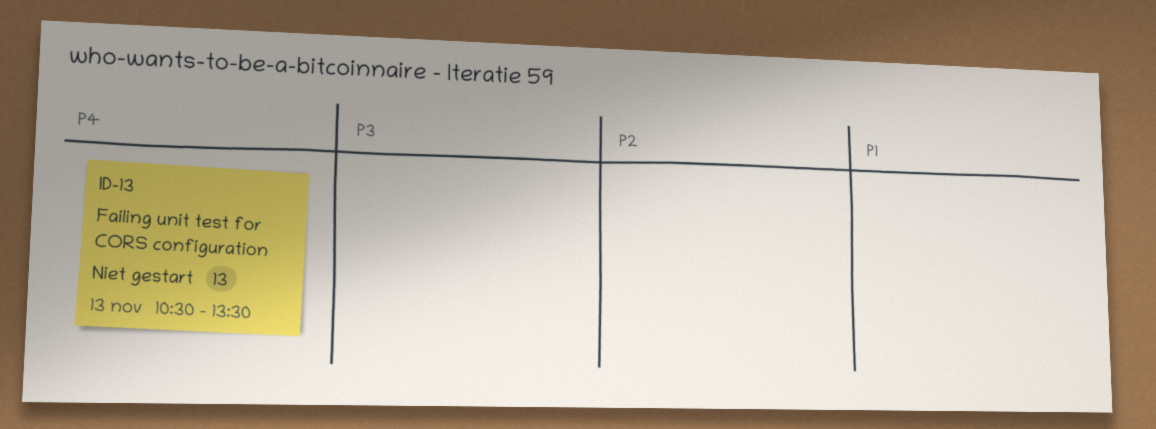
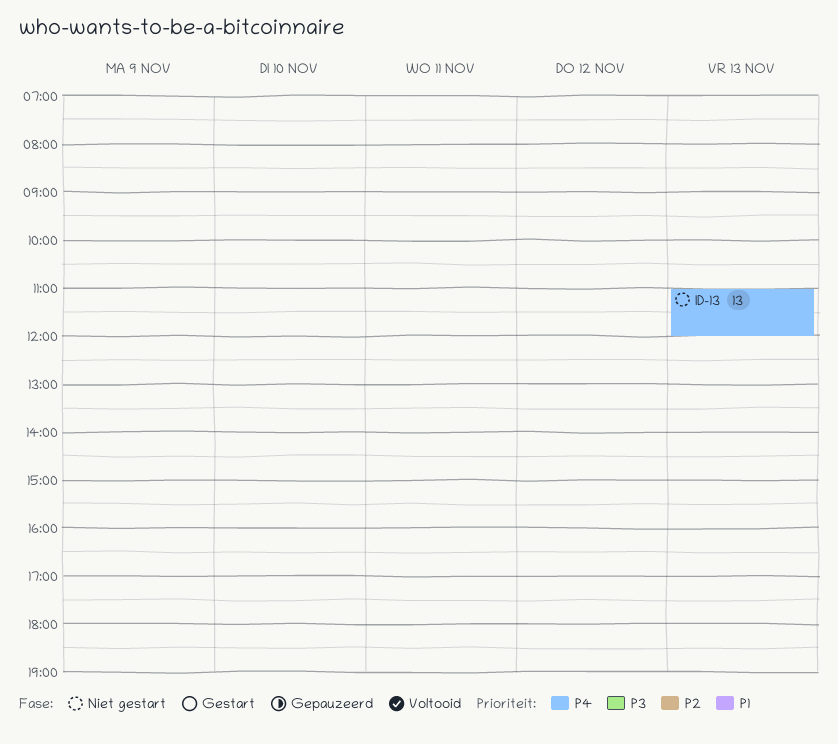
ID-13, begins: 10:30 -> 11:00
ID-13, ends: 13:30 -> 12:00

